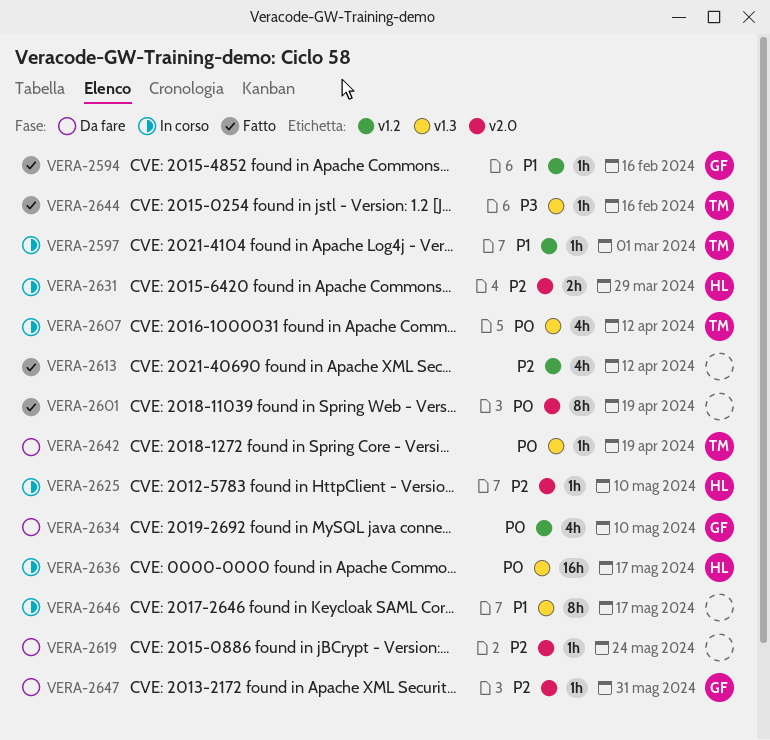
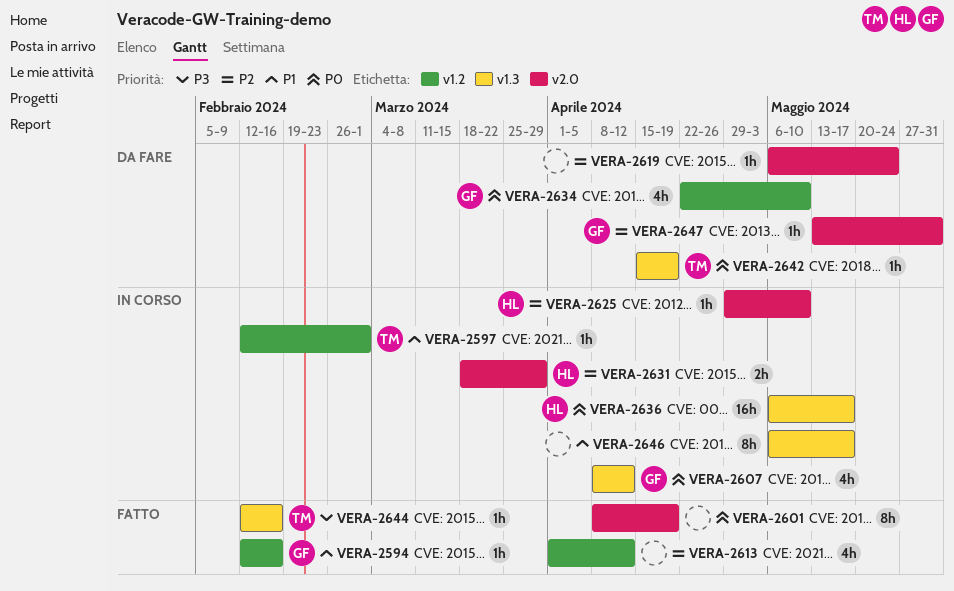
VERA-2607, owner: TM -> GF

